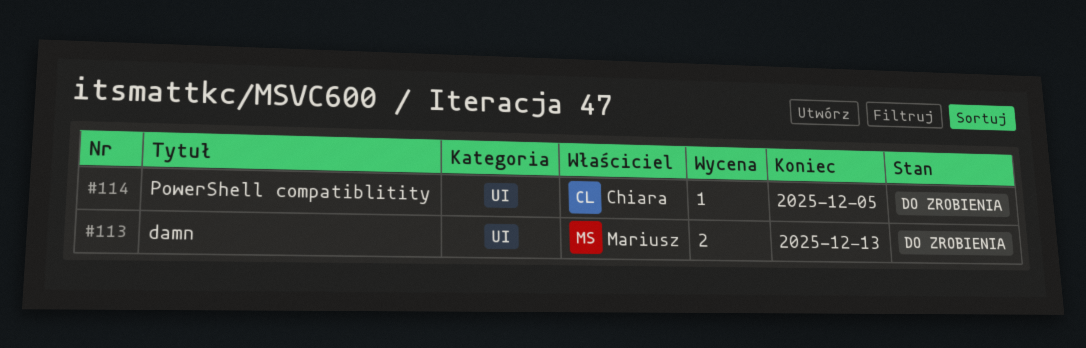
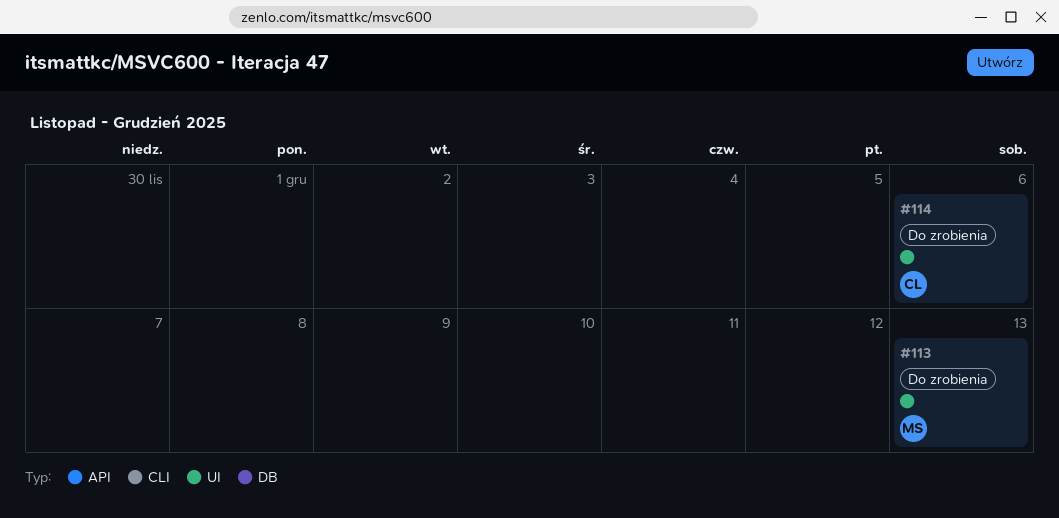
#114, due: Dec 5 -> Dec 6

